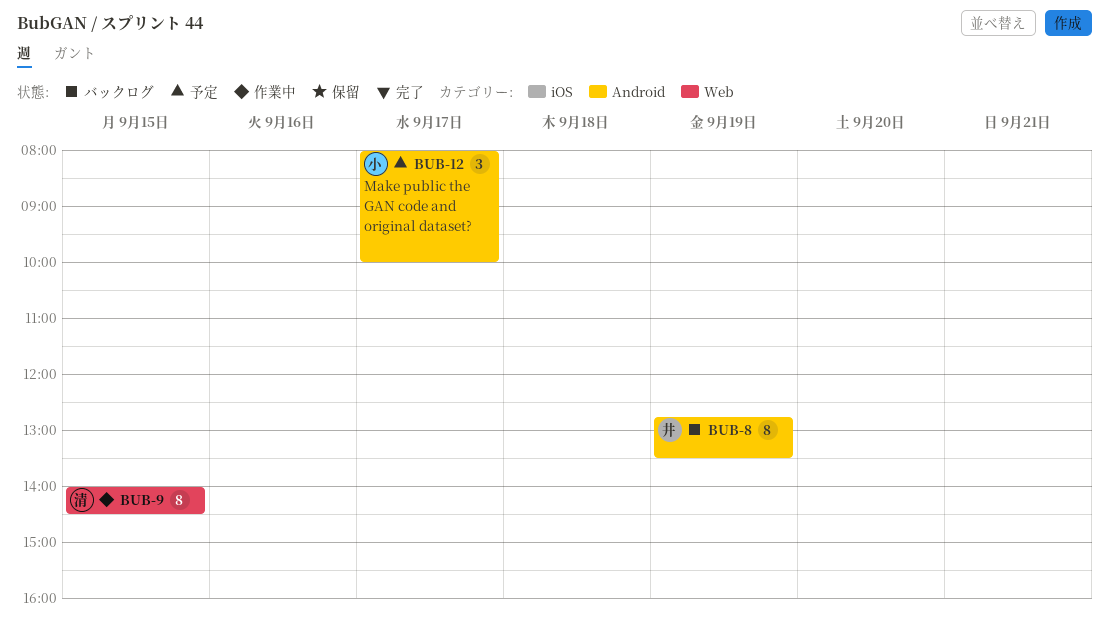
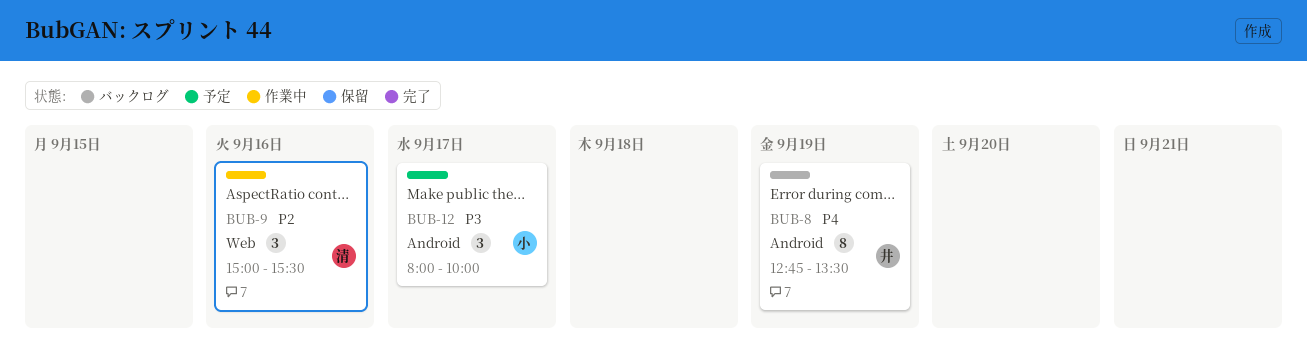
BUB-9, estimate: 8 -> 3
BUB-9, day: Sep 15 -> Sep 16
BUB-9, begins: 14:00 -> 15:00
BUB-9, ends: 14:30 -> 15:30

